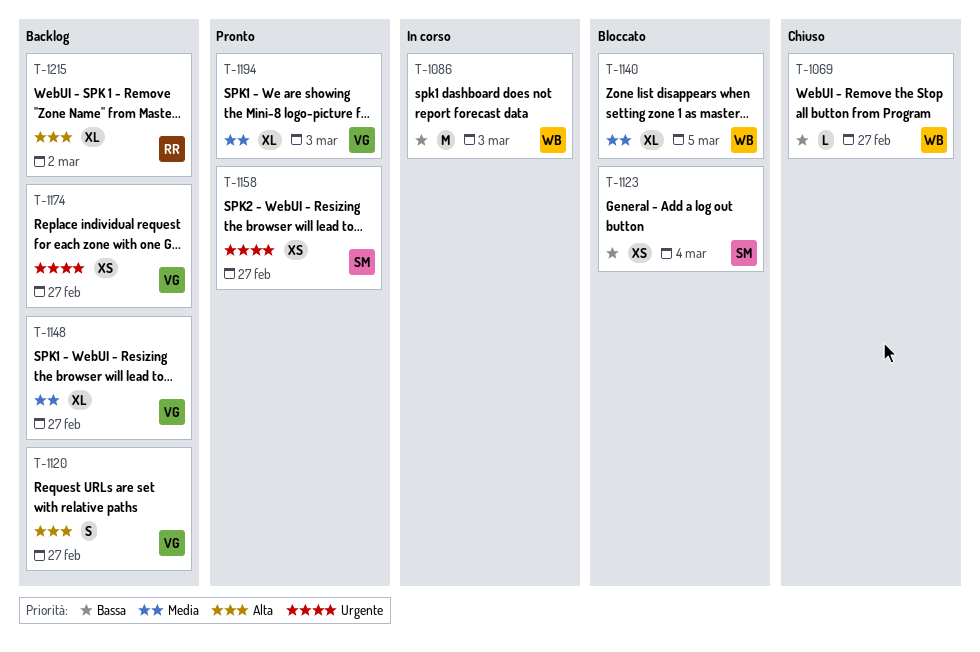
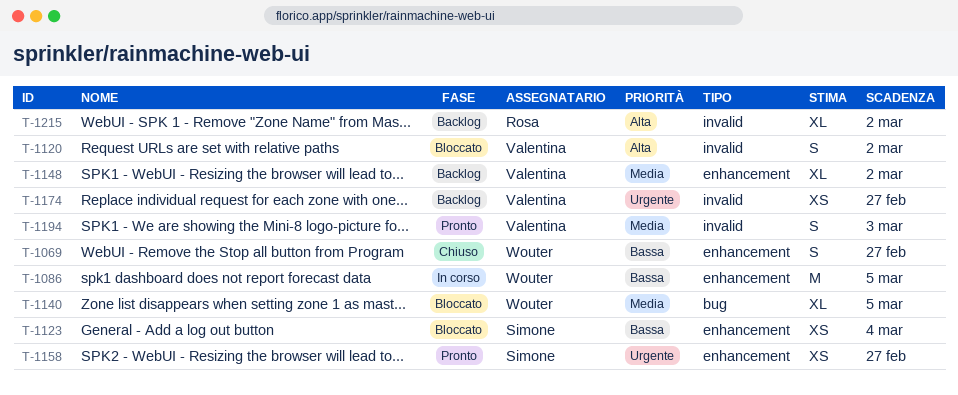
T-1069, estimate: L -> S
T-1086, due: Mar 3 -> Mar 5
T-1120, status: Backlog -> Bloccato
T-1120, due: Feb 27 -> Mar 2
T-1148, due: Feb 27 -> Mar 2
T-1194, estimate: XL -> S

